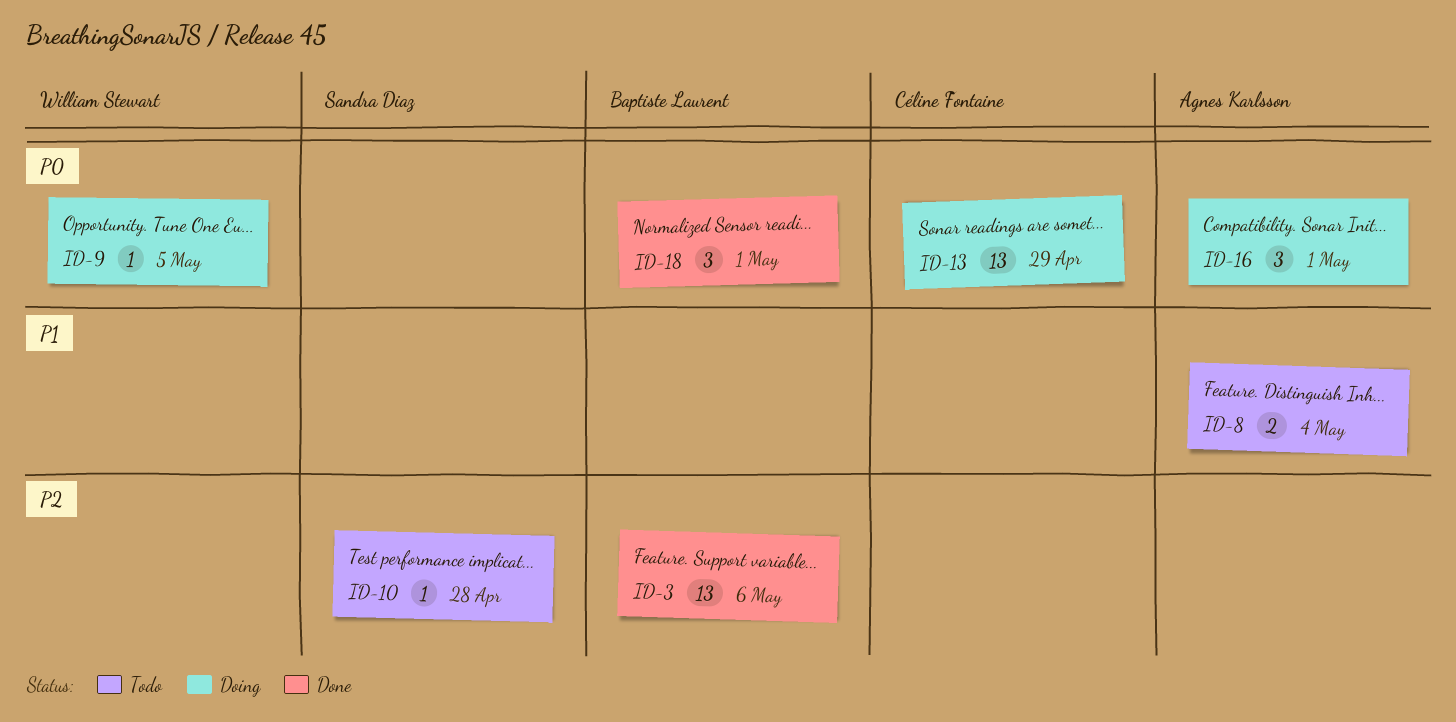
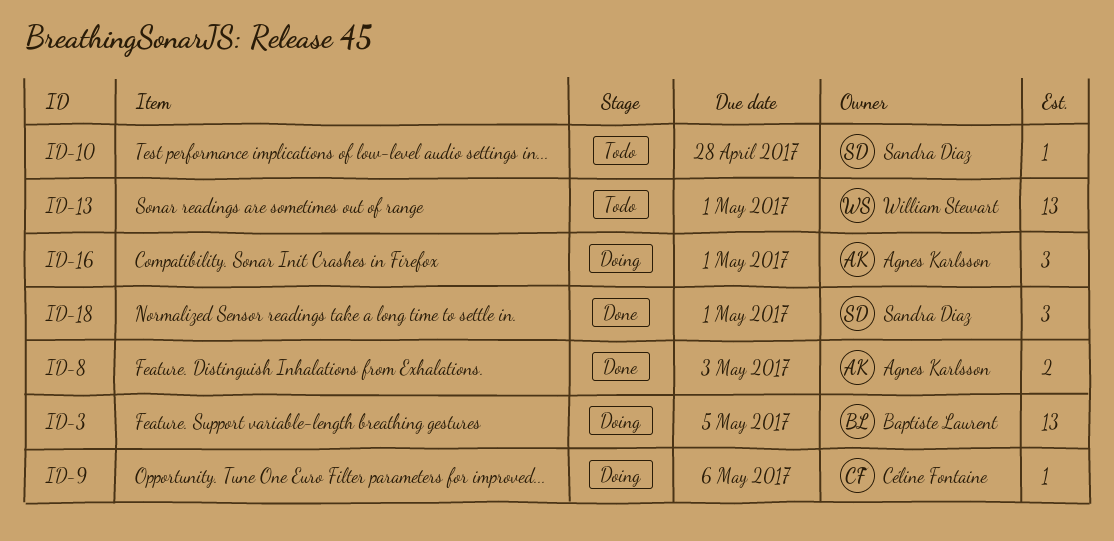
ID-3, status: Done -> Doing
ID-3, due: May 6 -> May 5
ID-8, status: Todo -> Done
ID-8, due: May 4 -> May 3
ID-9, owner: William Stewart -> Céline Fontaine
ID-9, due: May 5 -> May 6
ID-13, status: Doing -> Todo
ID-13, owner: Céline Fontaine -> William Stewart
ID-13, due: Apr 29 -> May 1
ID-18, owner: Baptiste Laurent -> Sandra Diaz

